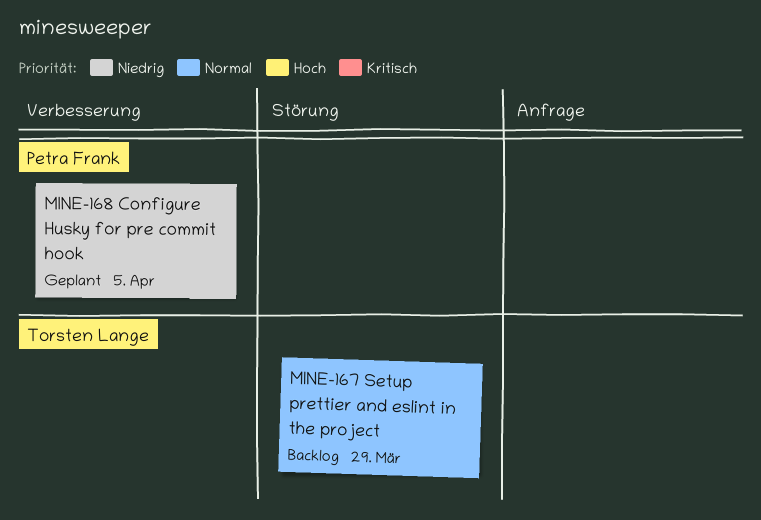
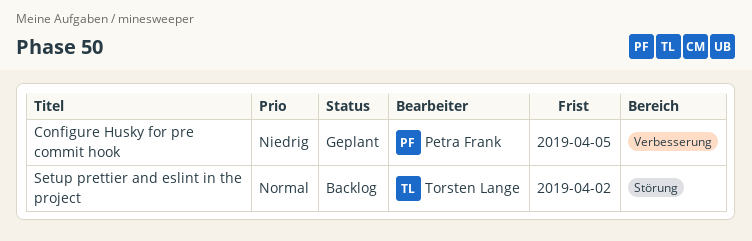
Setup prettier and eslint in the project, due: Mar 29 -> Apr 2

